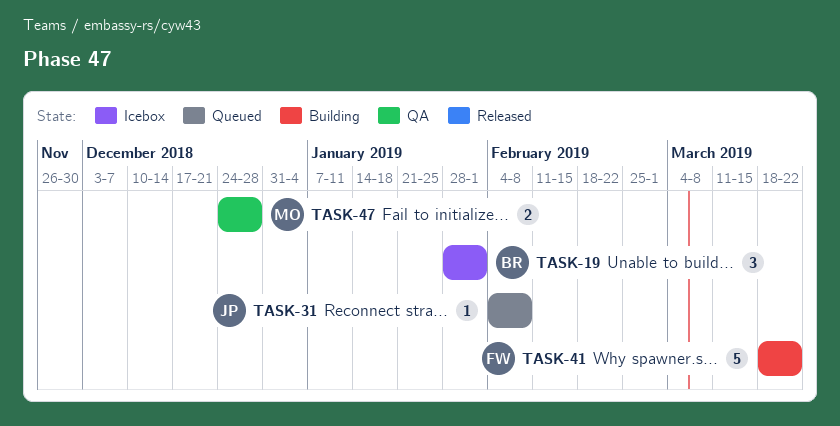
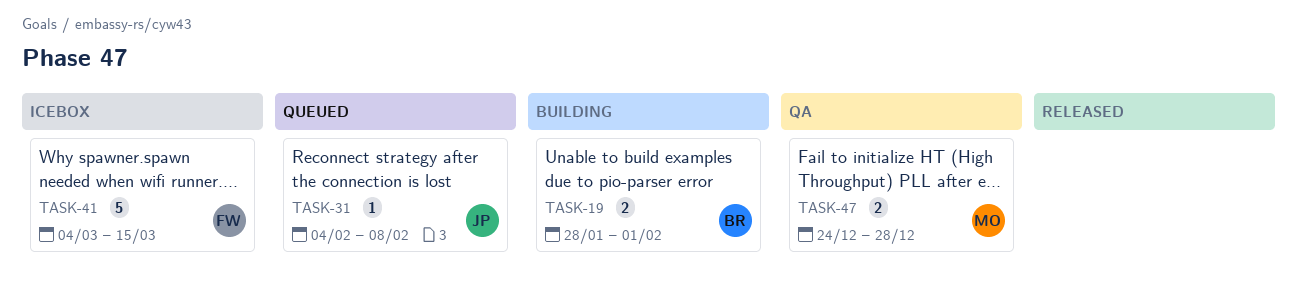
TASK-19, status: Icebox -> Building
TASK-19, estimate: 3 -> 2
TASK-41, status: Building -> Icebox
TASK-41, start: Mar 18 -> Mar 4
TASK-41, due: Mar 22 -> Mar 15

